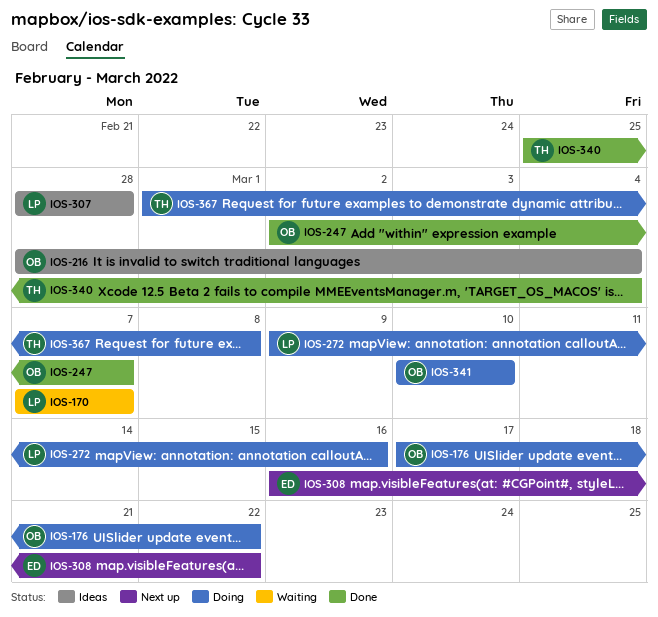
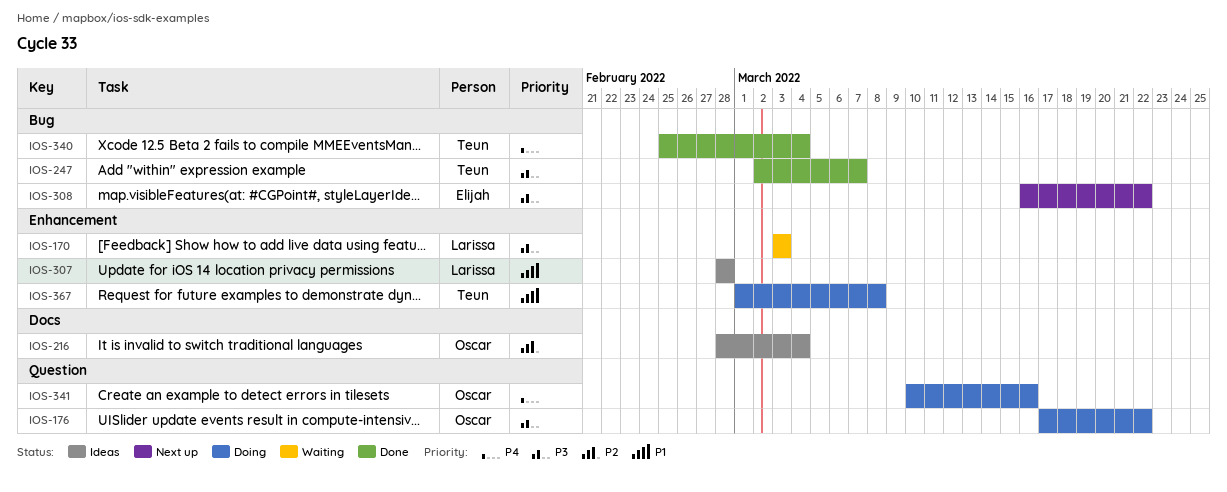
IOS-170, start: Mar 7 -> Mar 3
IOS-170, due: Mar 7 -> Mar 3
IOS-247, owner: Oscar -> Teun
IOS-272: present -> none
IOS-341, due: Mar 10 -> Mar 16

